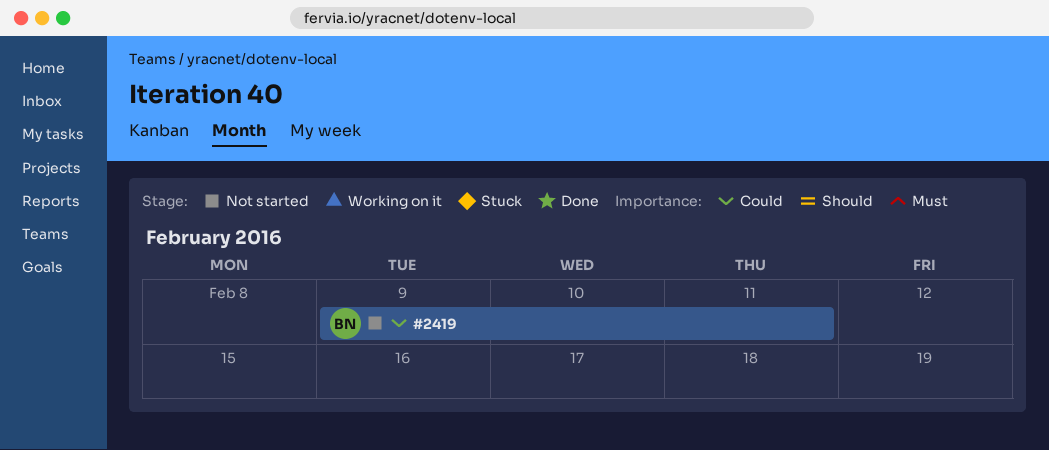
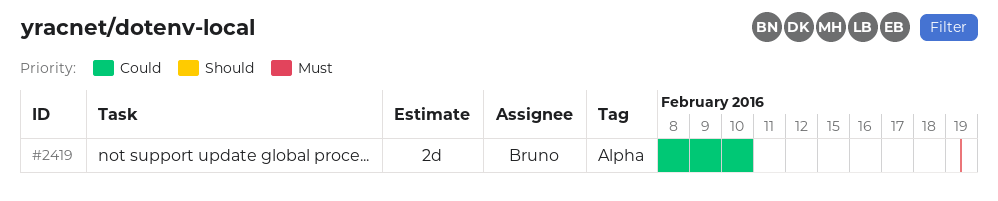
#2419, start: Feb 9 -> Feb 8
#2419, due: Feb 11 -> Feb 10

